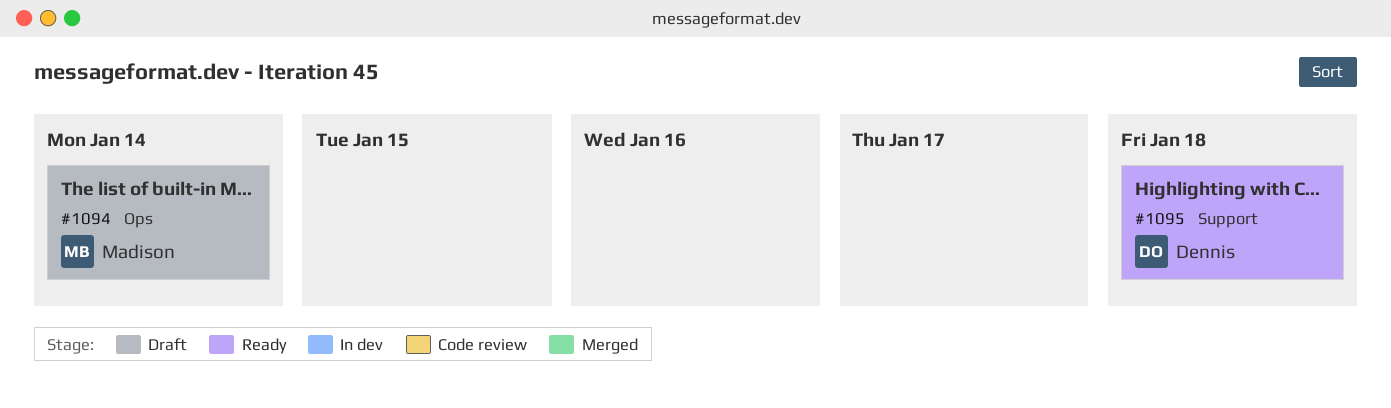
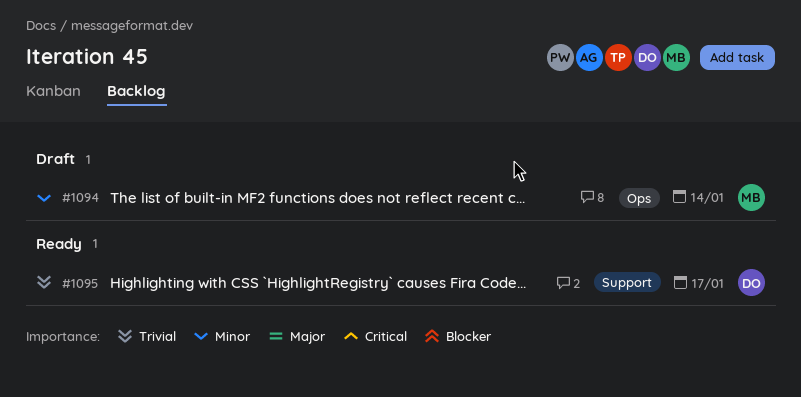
#1095, due: Jan 18 -> Jan 17

